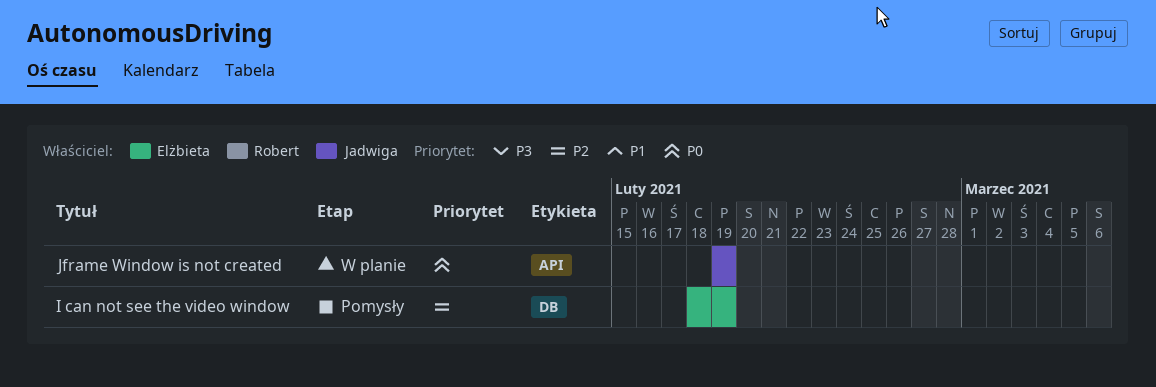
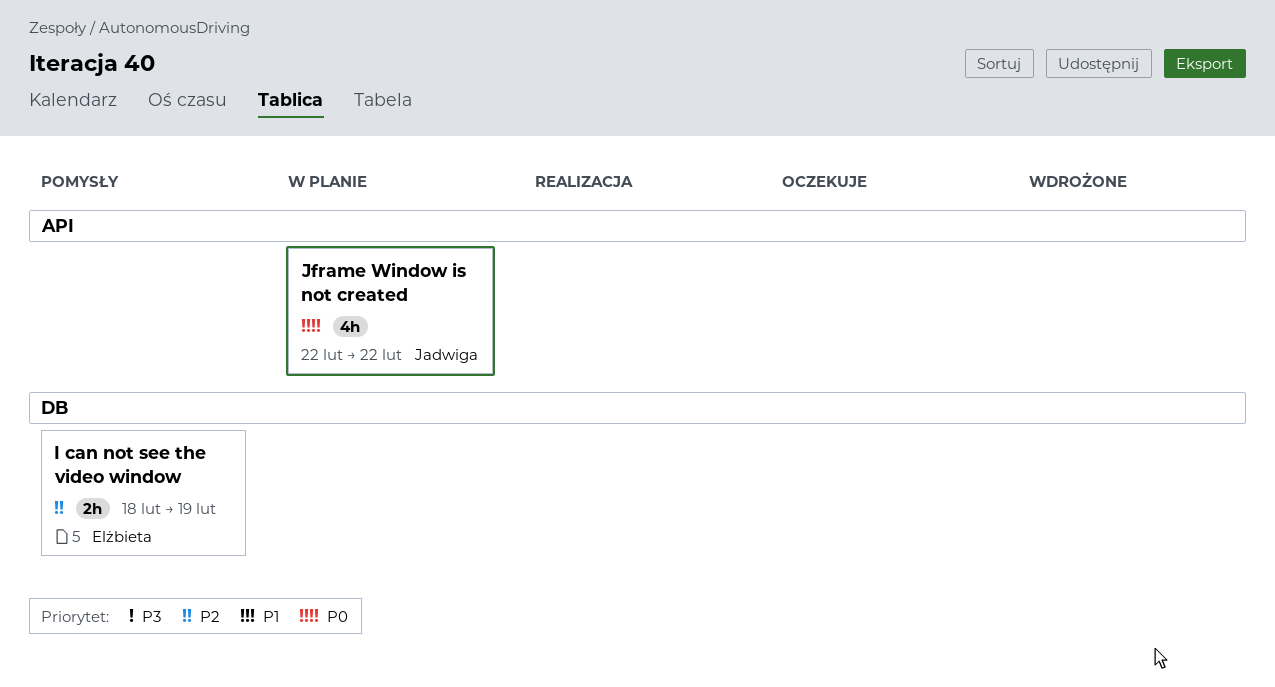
Jframe Window is not created, start: Feb 19 -> Feb 22
Jframe Window is not created, due: Feb 19 -> Feb 22

